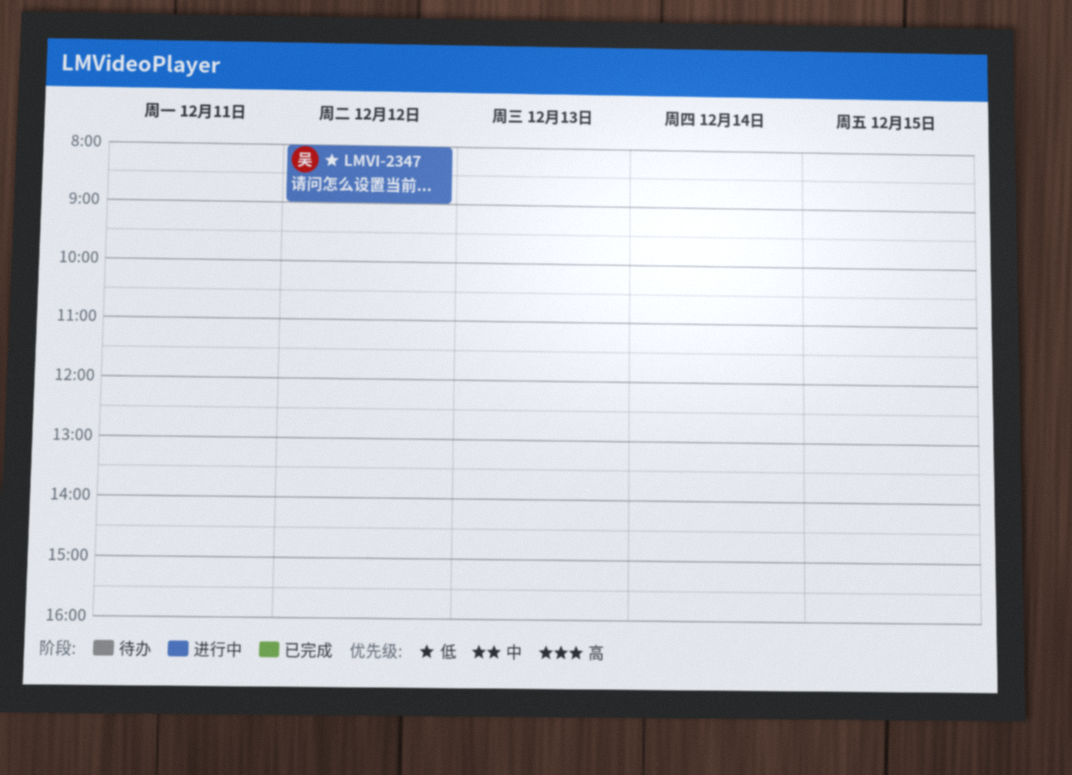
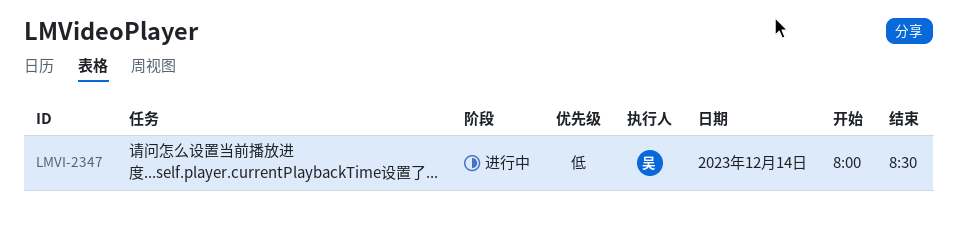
LMVI-2347, day: Dec 12 -> Dec 14
LMVI-2347, ends: 09:00 -> 08:30

